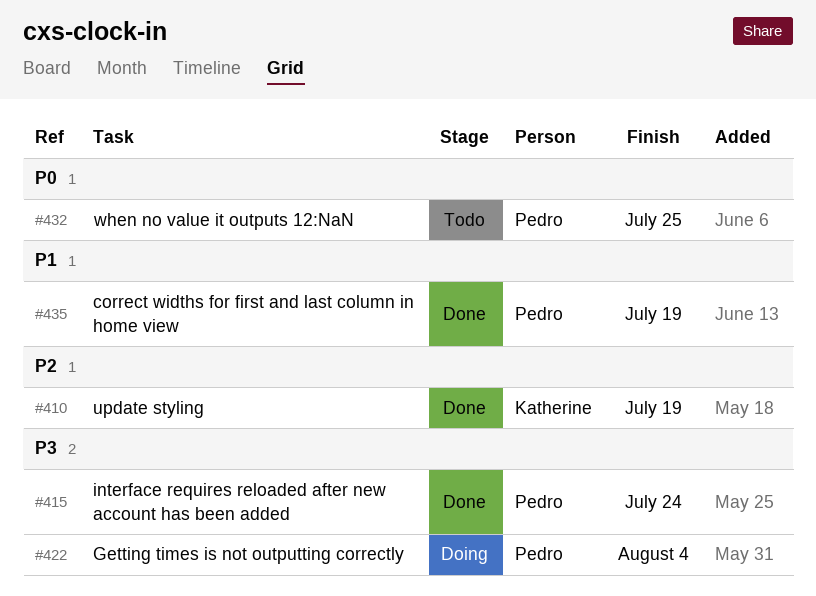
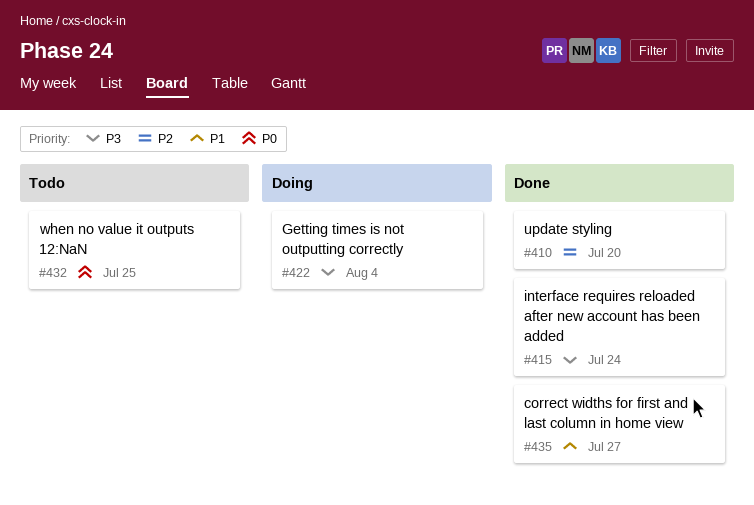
#410, due: Jul 19 -> Jul 20
#435, due: Jul 19 -> Jul 27

